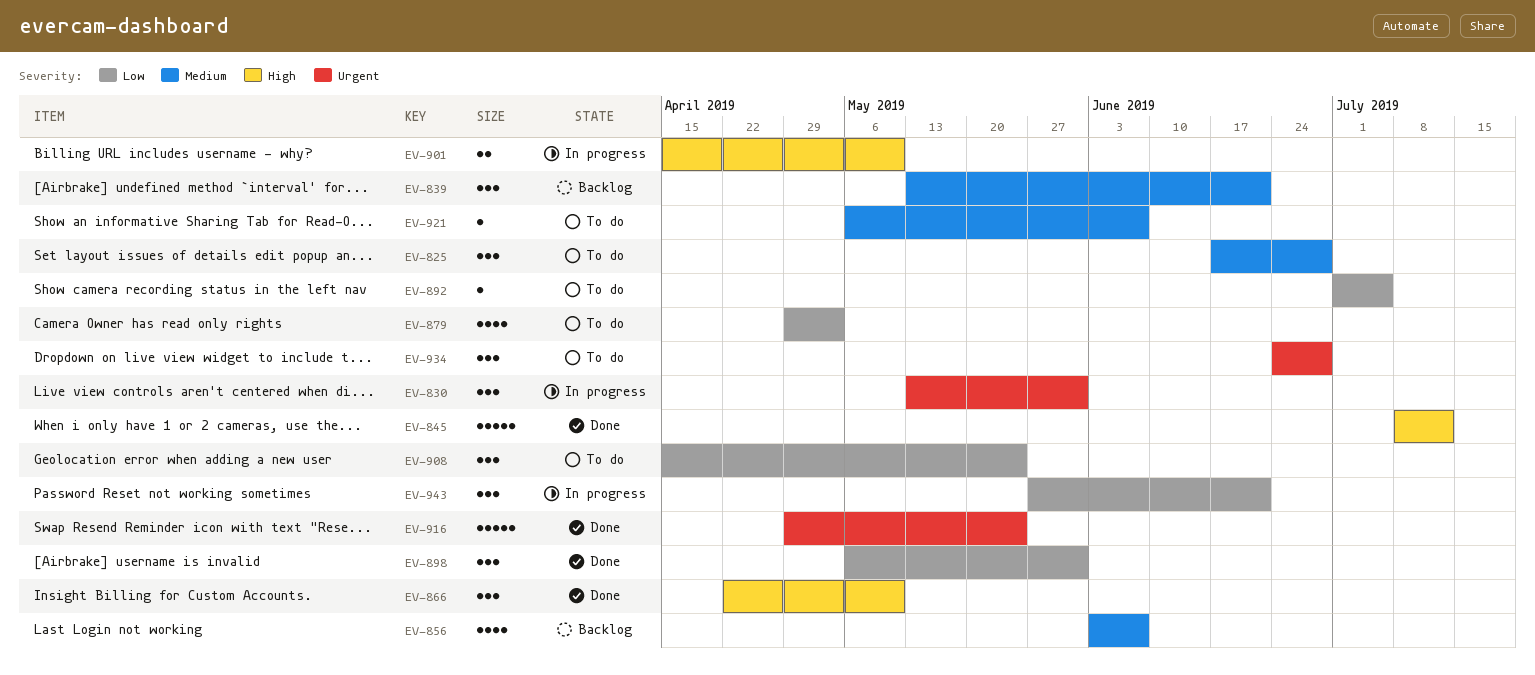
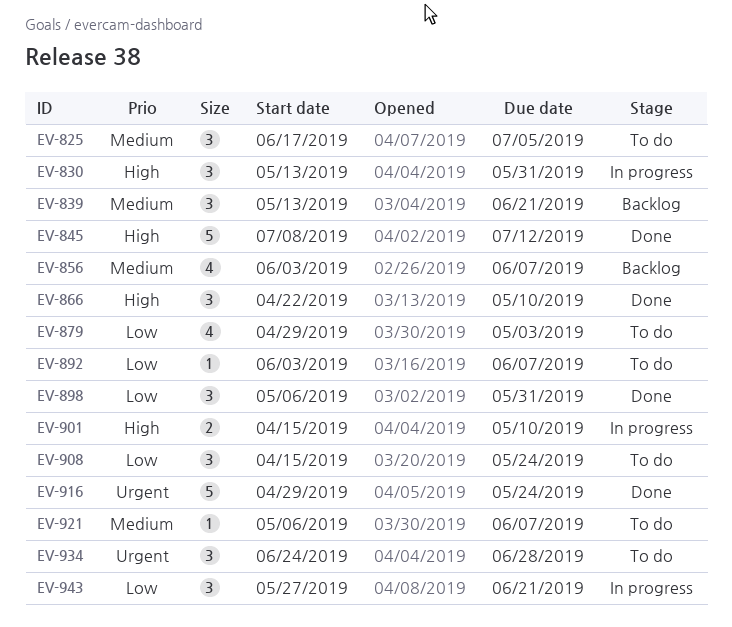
EV-825, due: Jun 28 -> Jul 5
EV-830, priority: Urgent -> High
EV-892, start: Jul 1 -> Jun 3
EV-892, due: Jul 5 -> Jun 7

